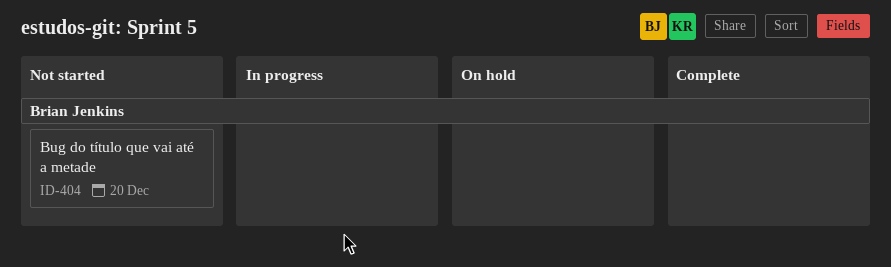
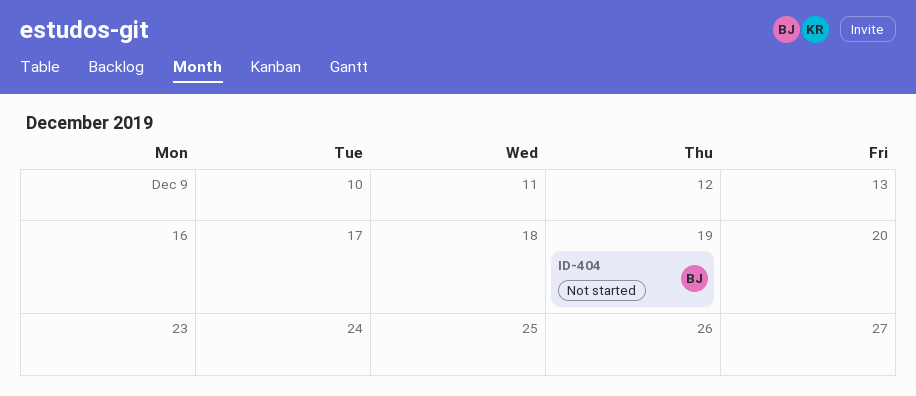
ID-404, due: Dec 20 -> Dec 19

